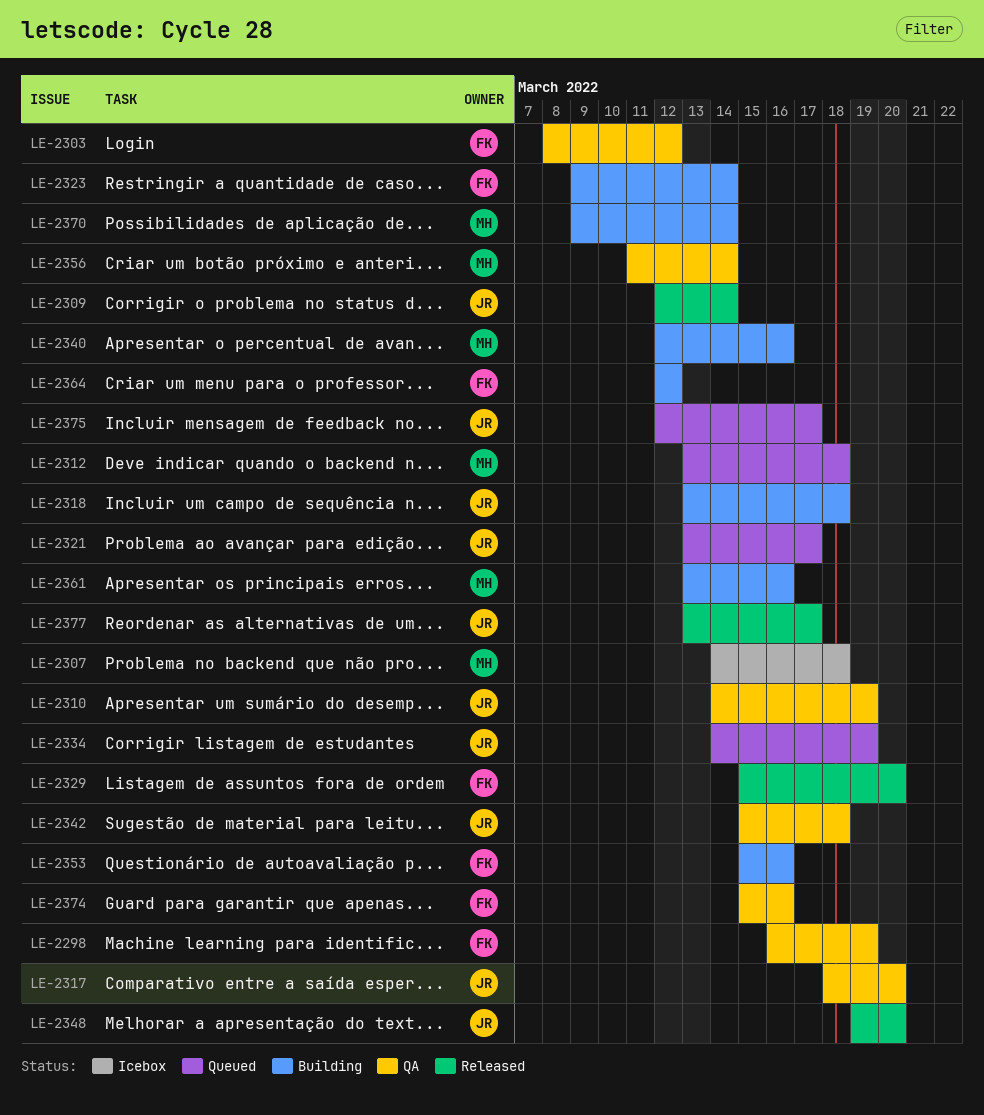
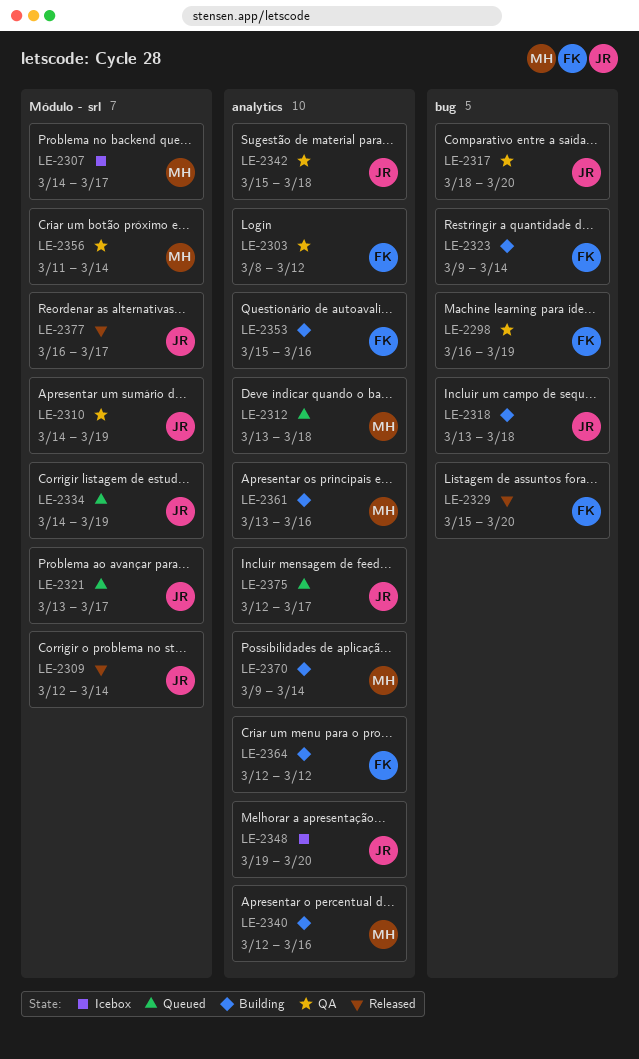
LE-2307, due: Mar 18 -> Mar 17
LE-2348, status: Released -> Icebox
LE-2374: present -> none
LE-2377, start: Mar 13 -> Mar 16

